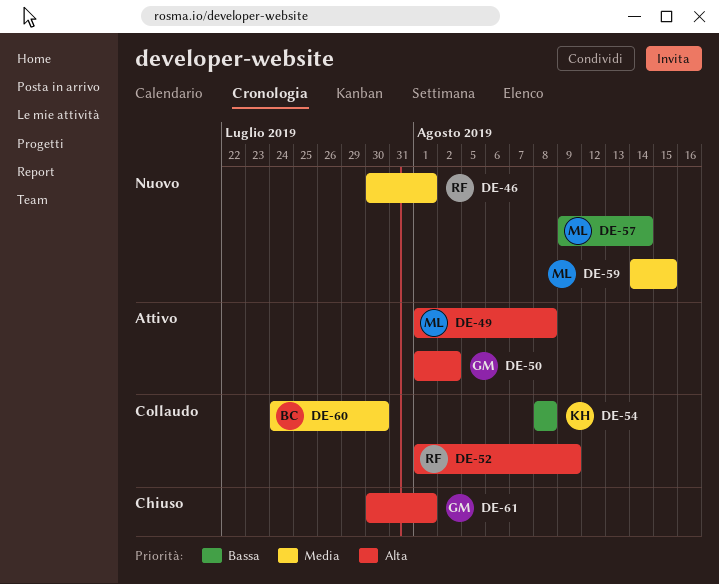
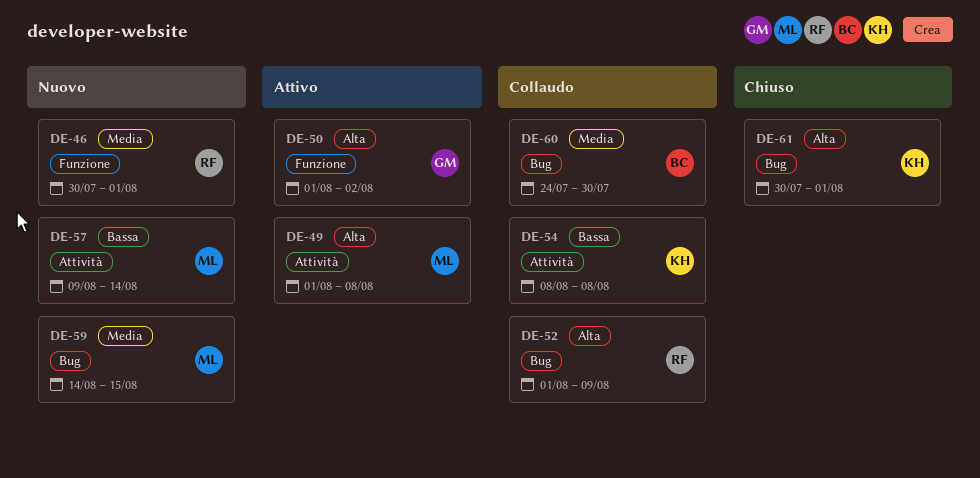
DE-61, owner: GM -> KH

